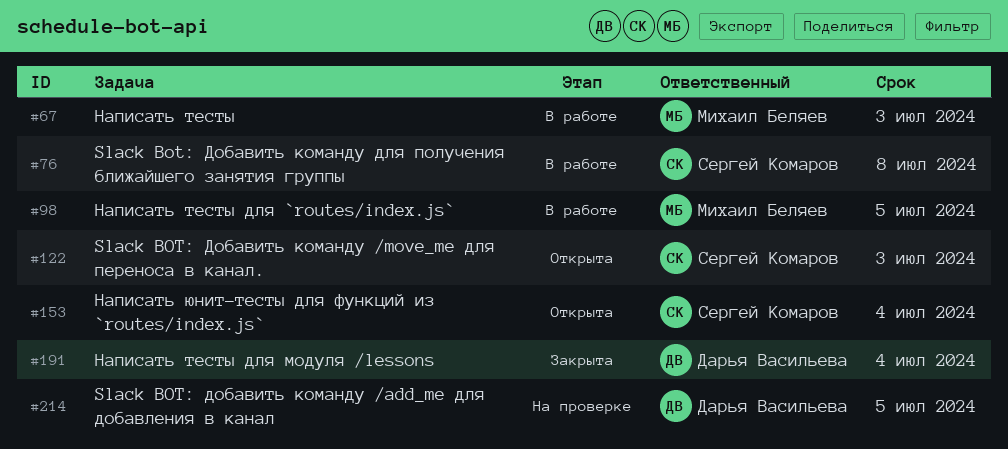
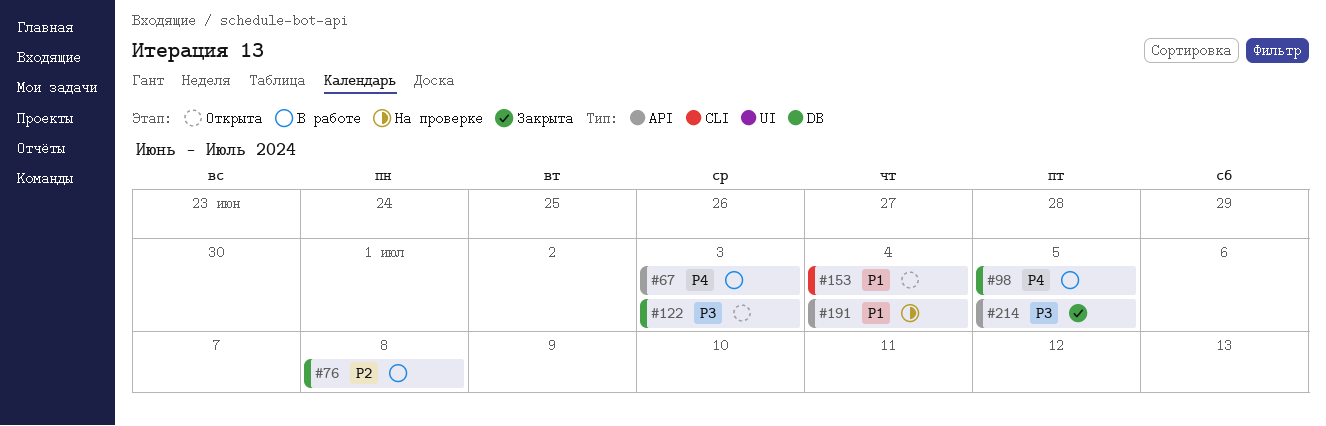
#191, status: Закрыта -> На проверке
#214, status: На проверке -> Закрыта

